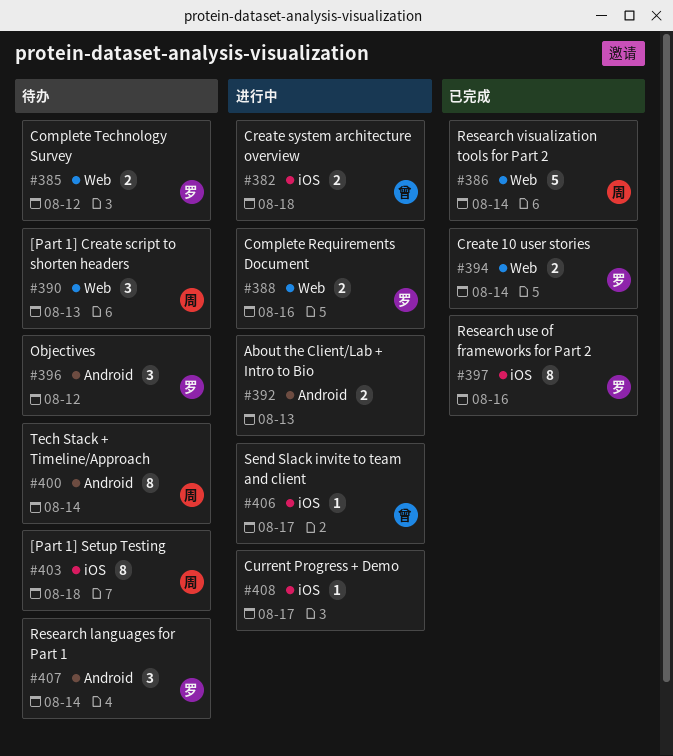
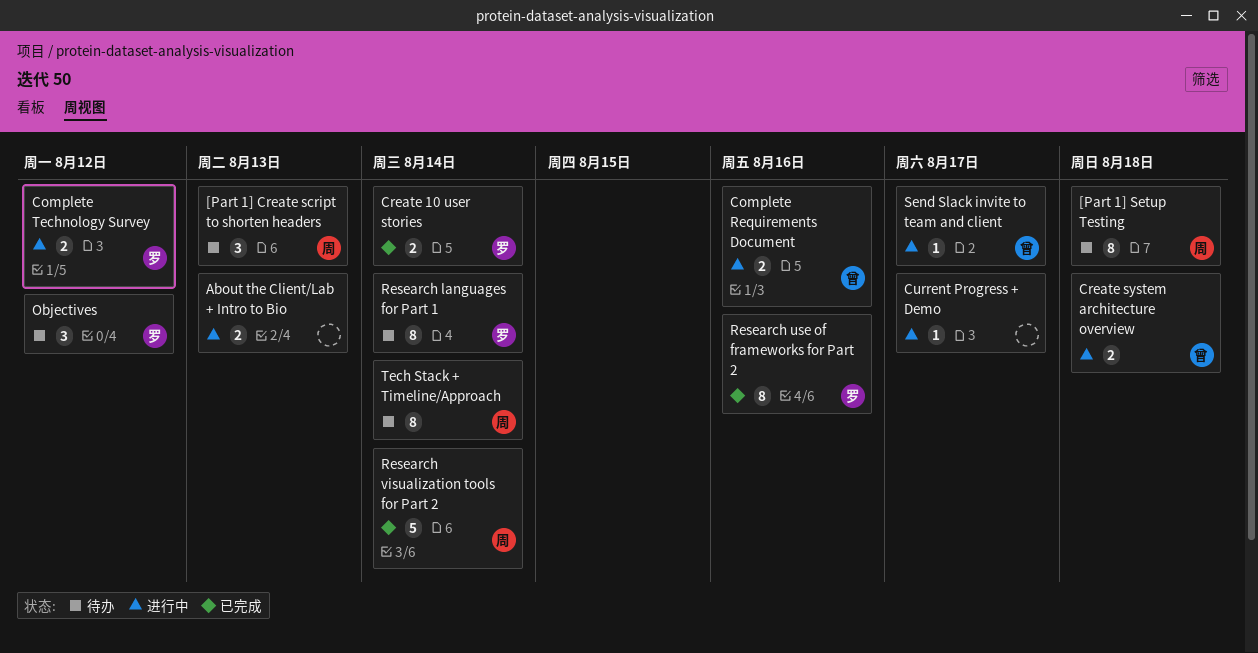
Complete Requirements Document, owner: 罗 -> 曾
Complete Technology Survey, status: 待办 -> 进行中
Research languages for Part 1, estimate: 3 -> 8

